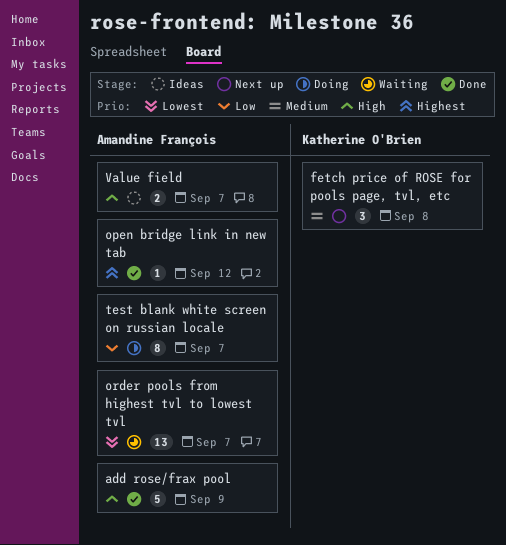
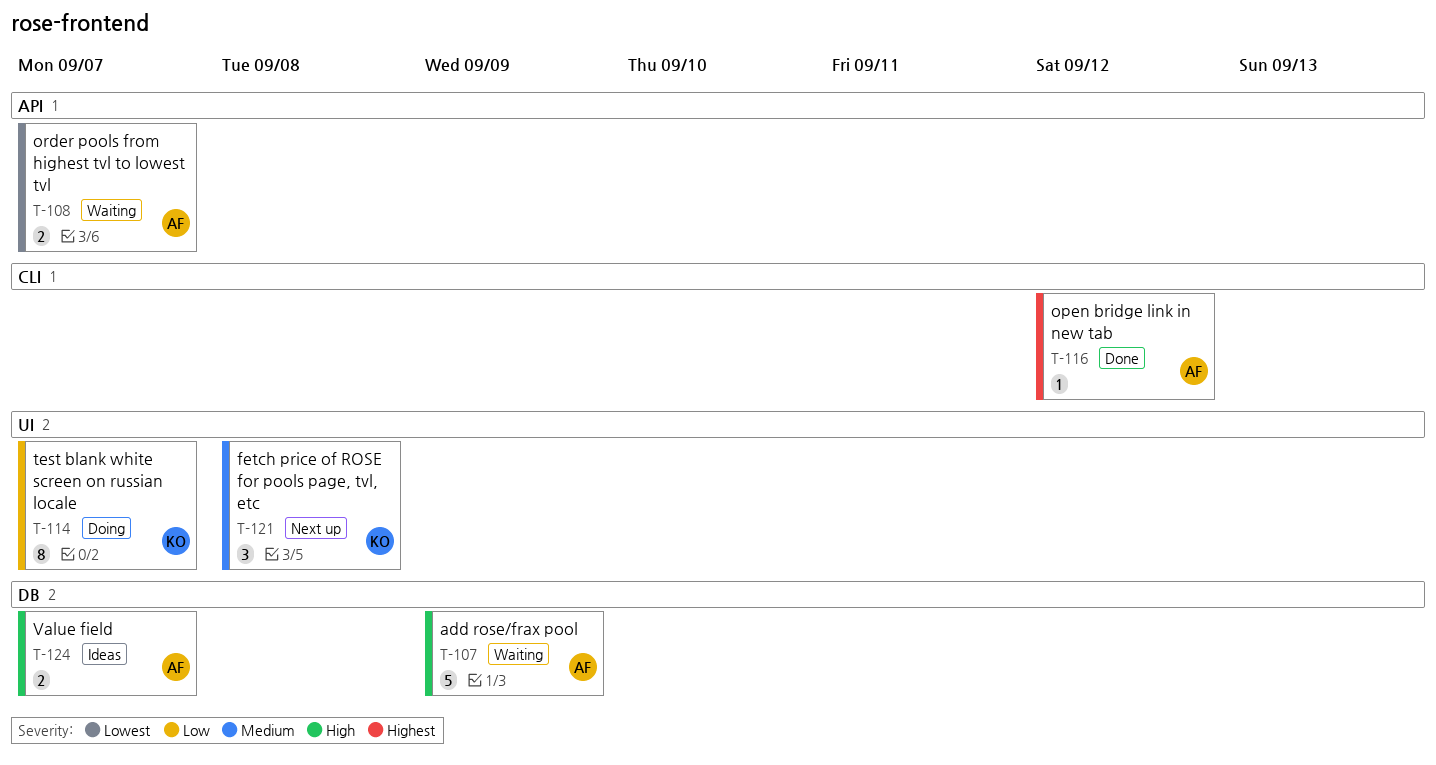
add rose/frax pool, status: Done -> Waiting
order pools from highest tvl to lowest tvl, estimate: 13 -> 2
test blank white screen on russian locale, owner: Amandine François -> Katherine O'Brien

